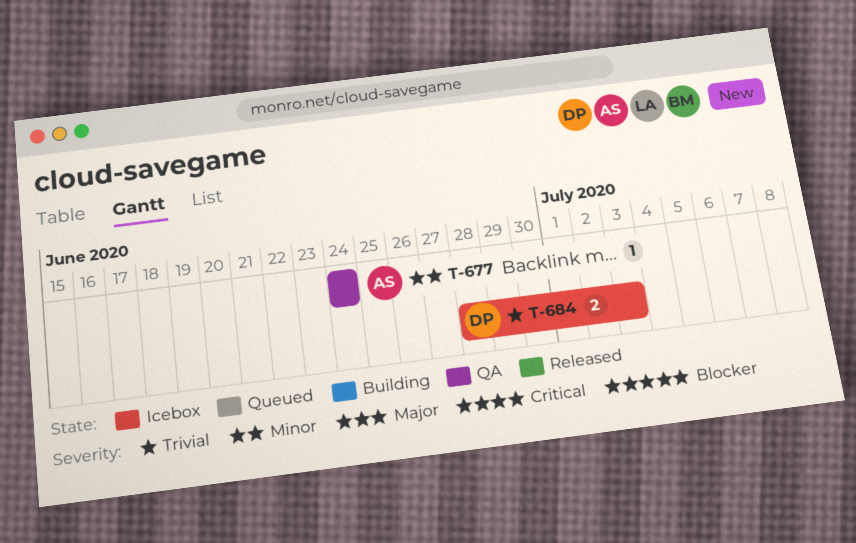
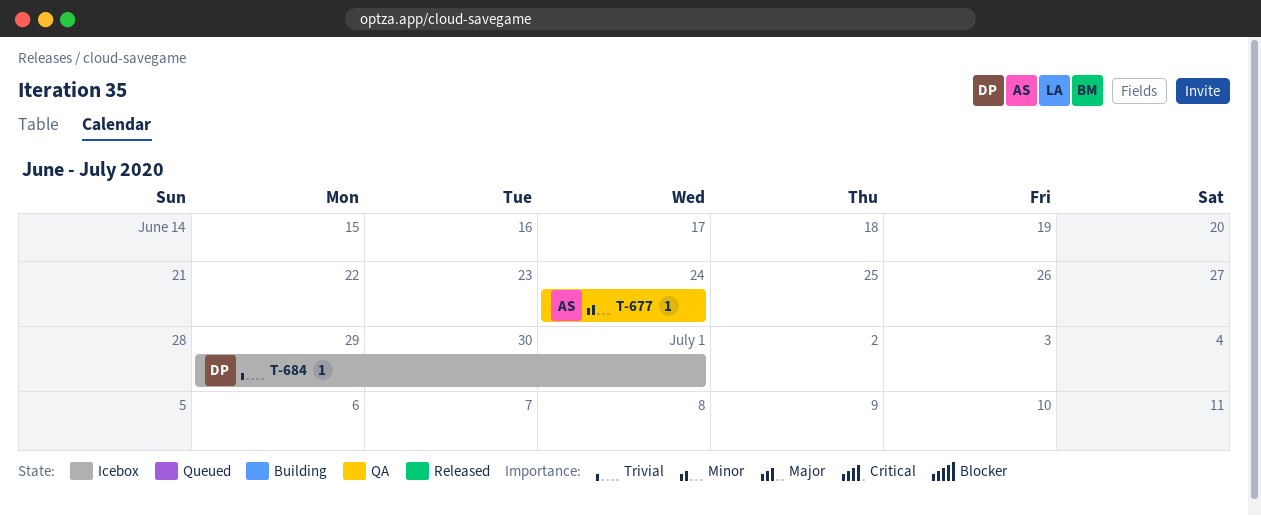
T-684, estimate: 2 -> 1
T-684, start: Jun 28 -> Jun 29
T-684, due: Jul 3 -> Jul 1

